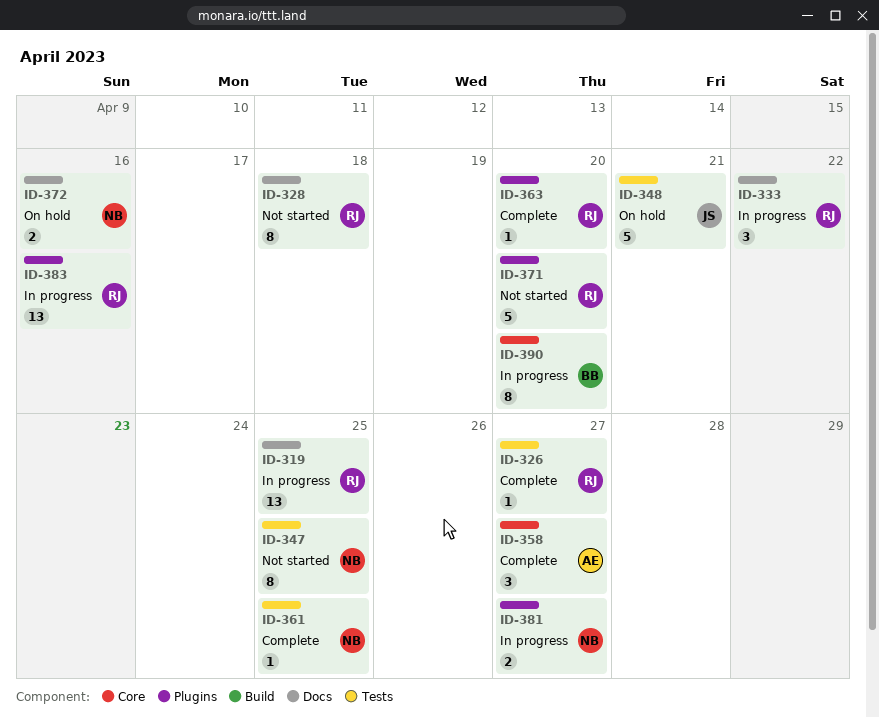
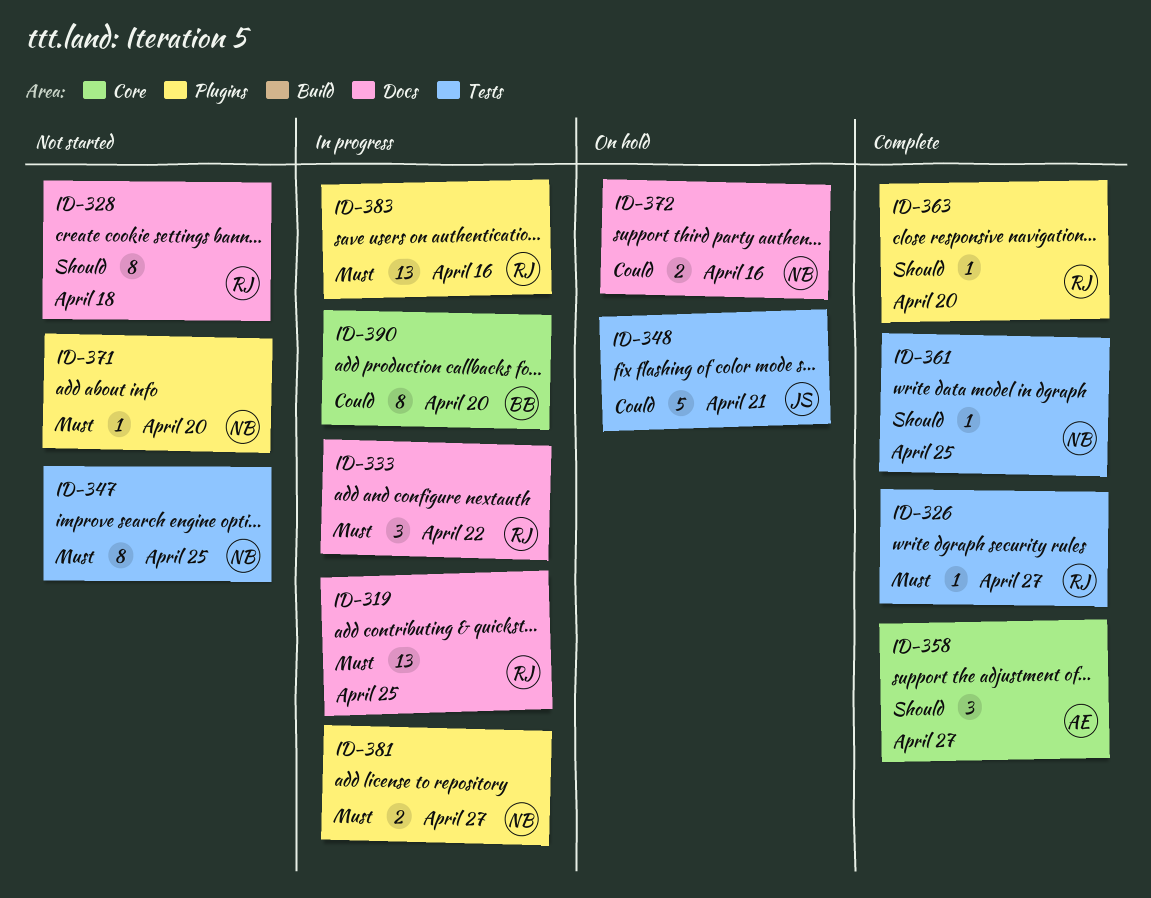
ID-371, owner: RJ -> NB
ID-371, estimate: 5 -> 1

